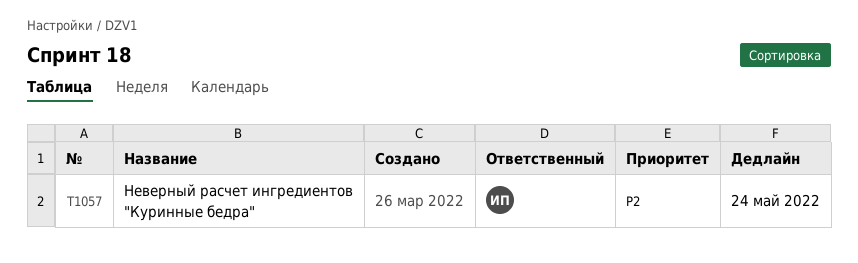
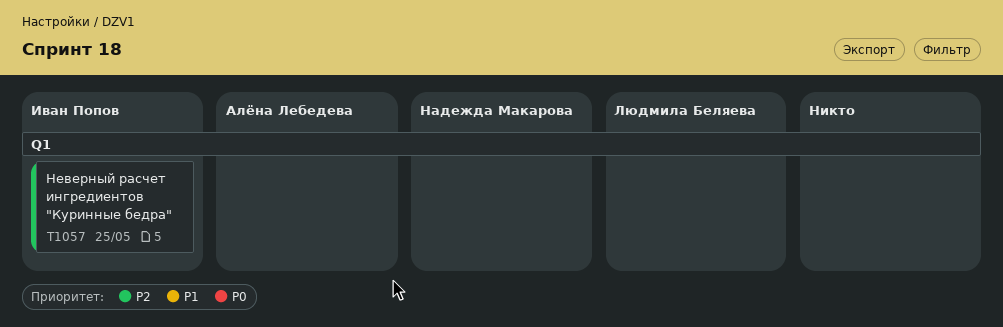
T1057, due: May 24 -> May 25

